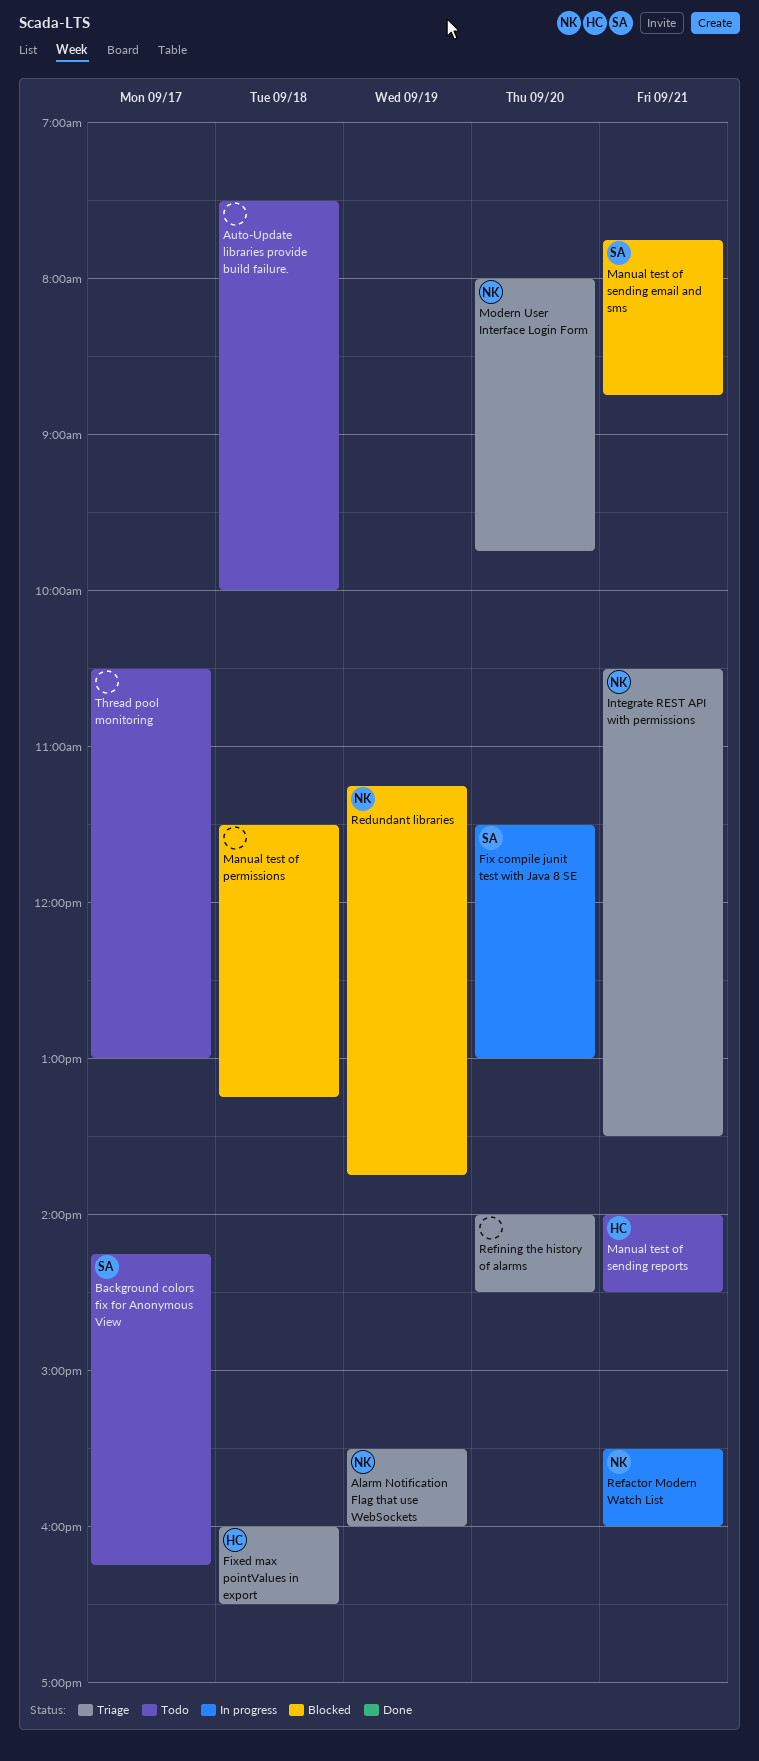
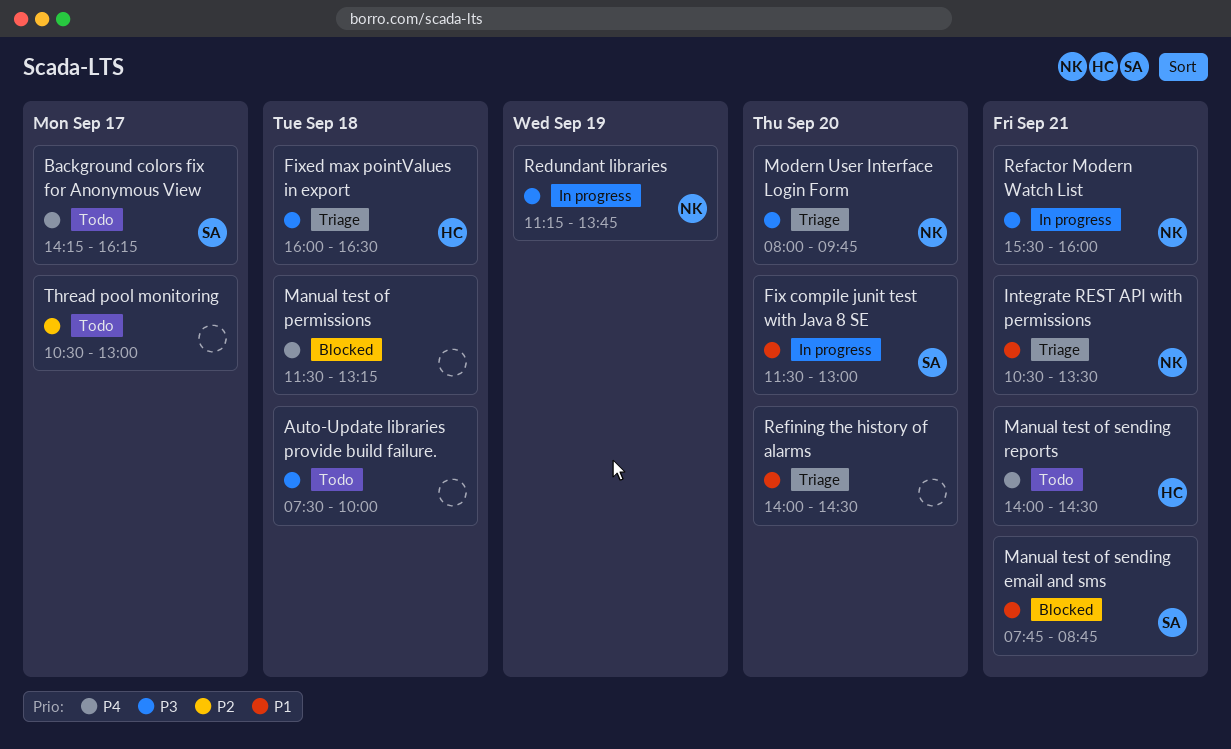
Alarm Notification Flag that use WebSockets: present -> none
Redundant libraries, status: Blocked -> In progress

